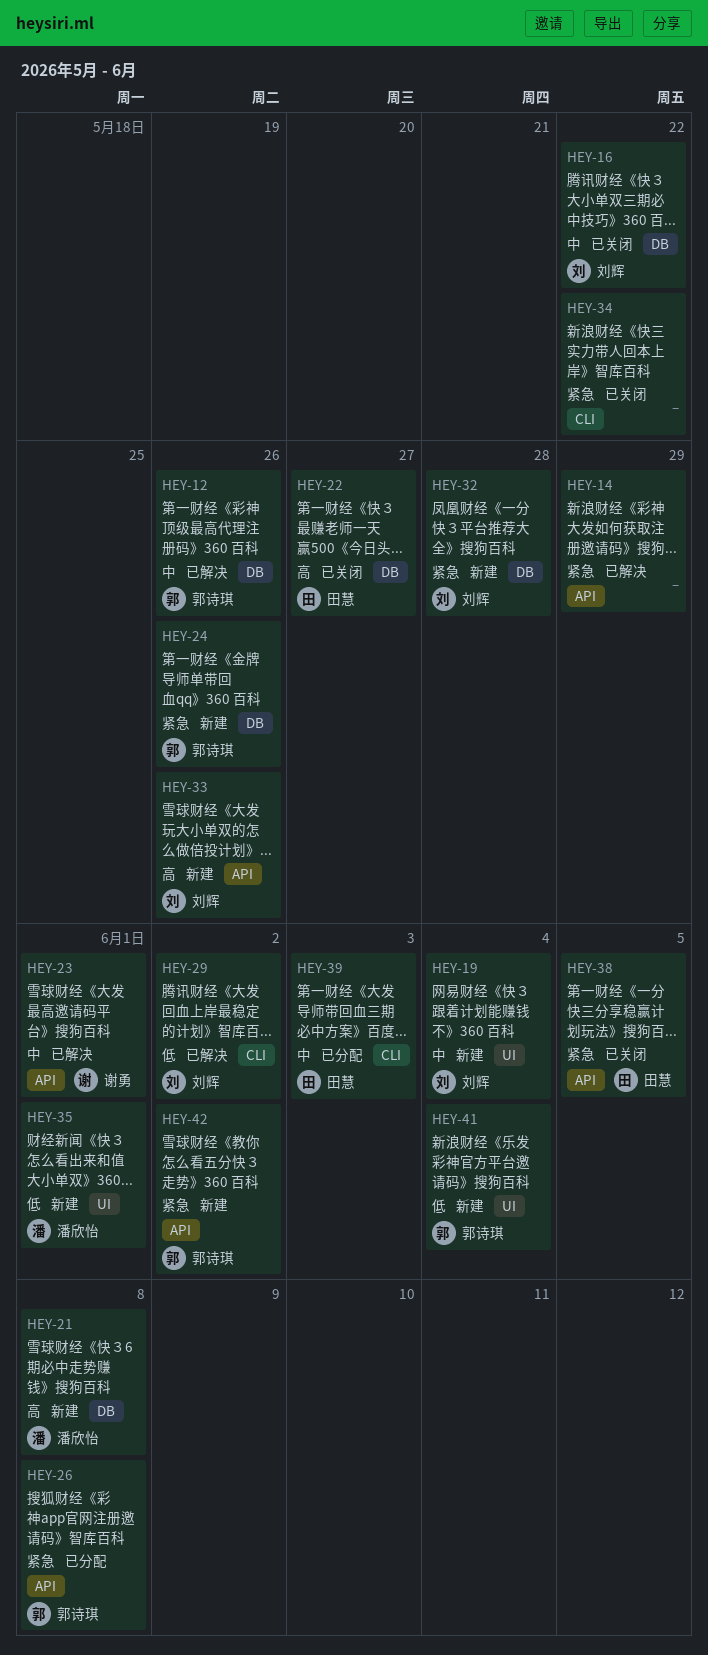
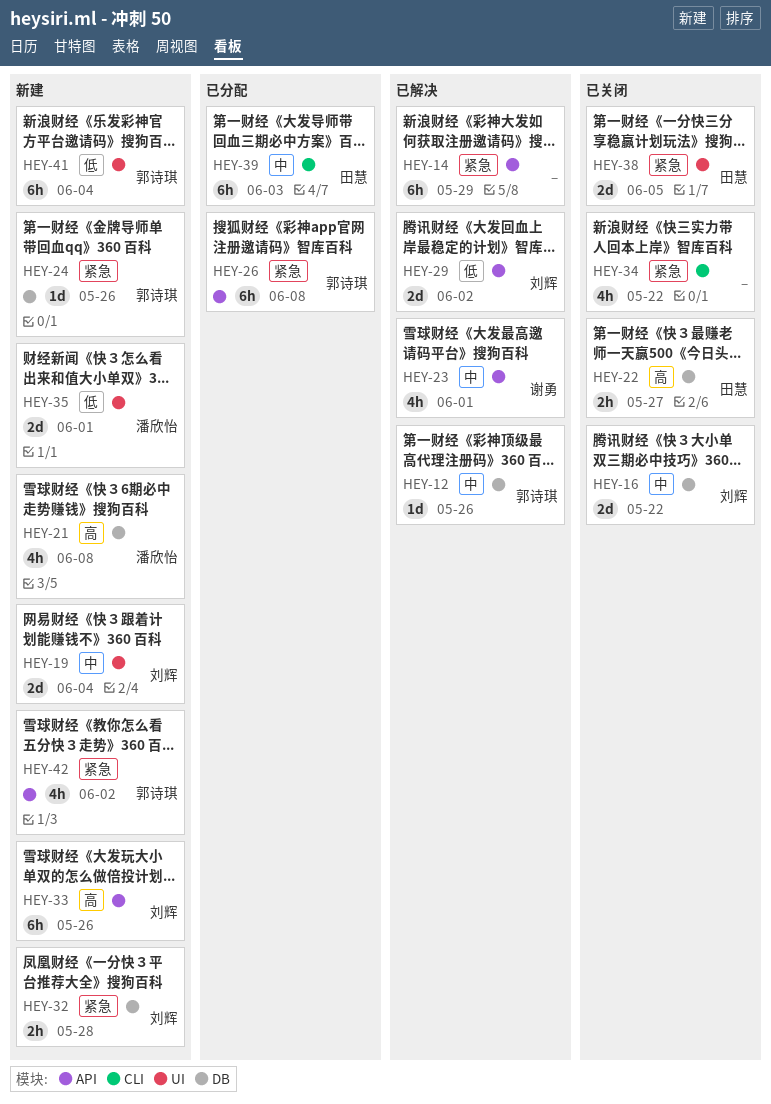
HEY-29, label: CLI -> API
HEY-38, label: API -> UI

